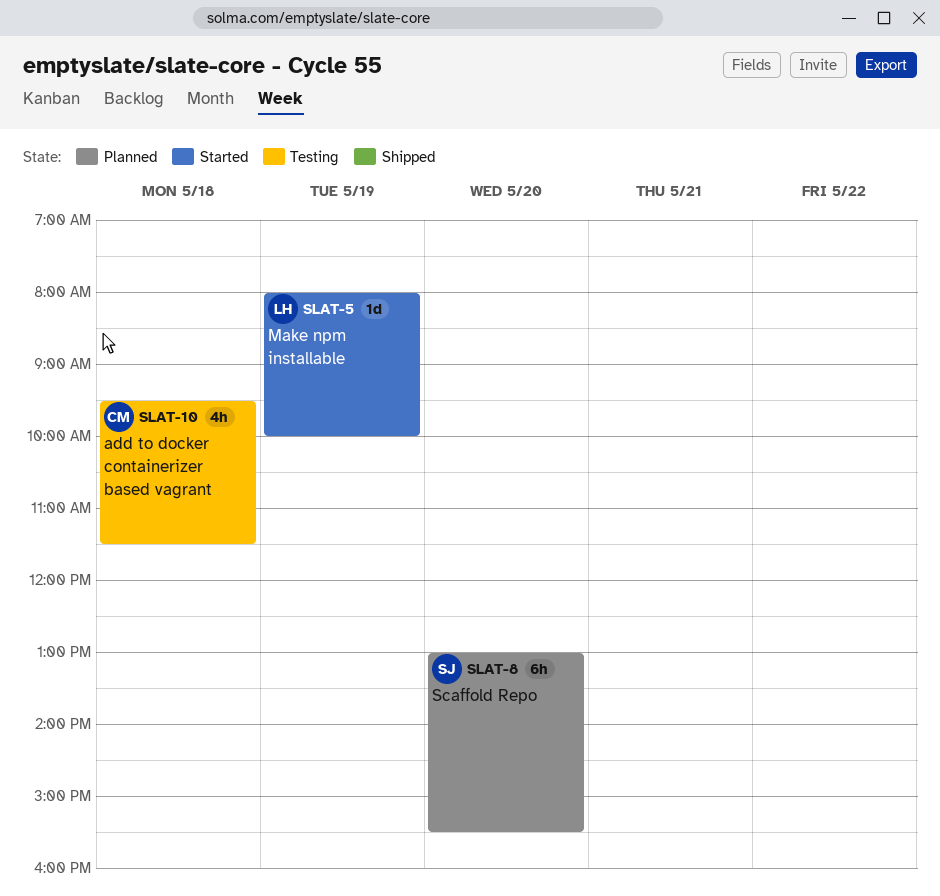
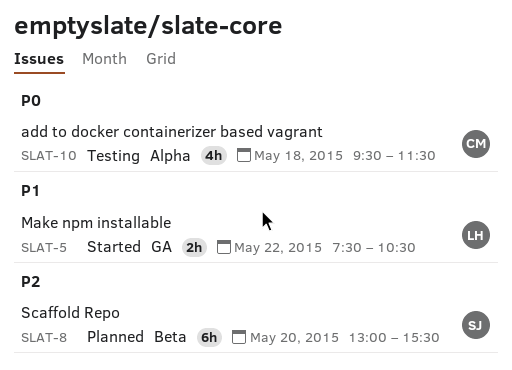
SLAT-5, estimate: 1d -> 2h
SLAT-5, day: May 19 -> May 22
SLAT-5, begins: 08:00 -> 07:30
SLAT-5, ends: 10:00 -> 10:30

